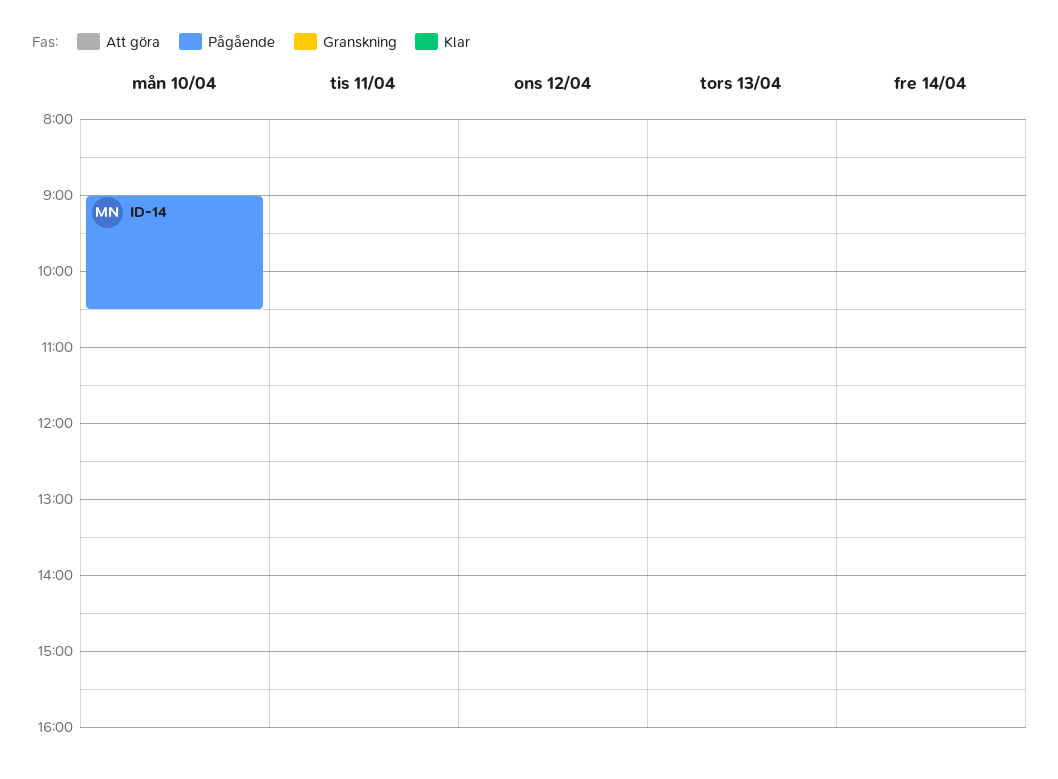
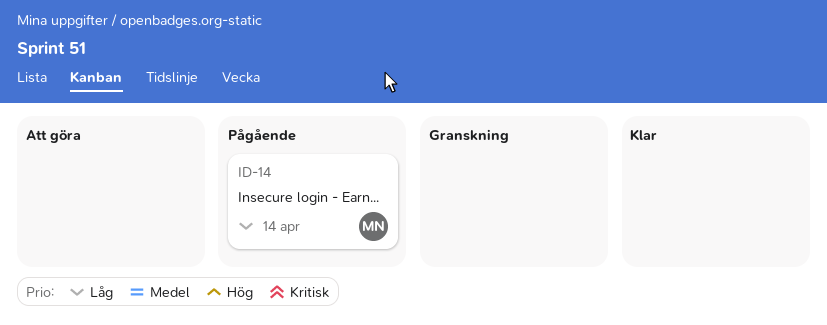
ID-14, day: Apr 10 -> Apr 14

